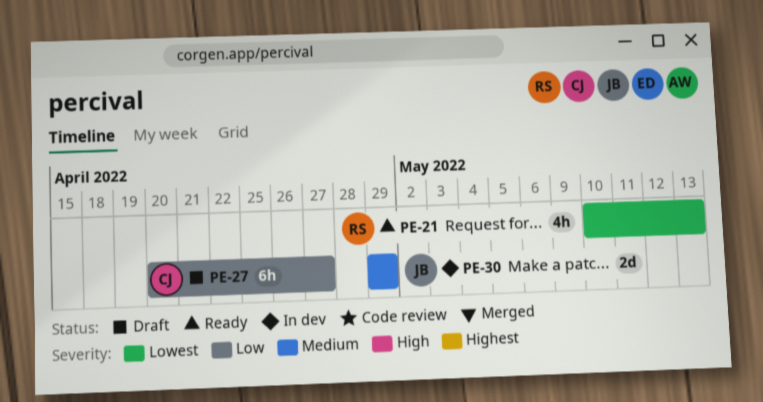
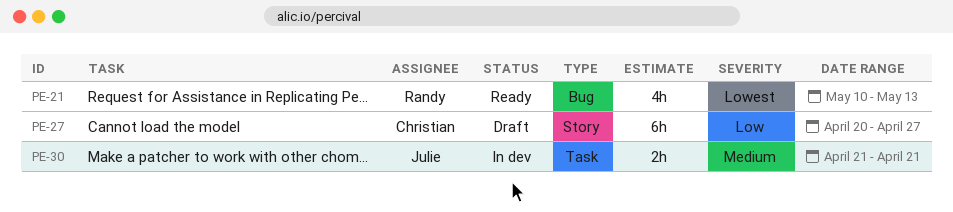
PE-30, estimate: 2d -> 2h
PE-30, start: Apr 29 -> Apr 21
PE-30, due: Apr 29 -> Apr 21

